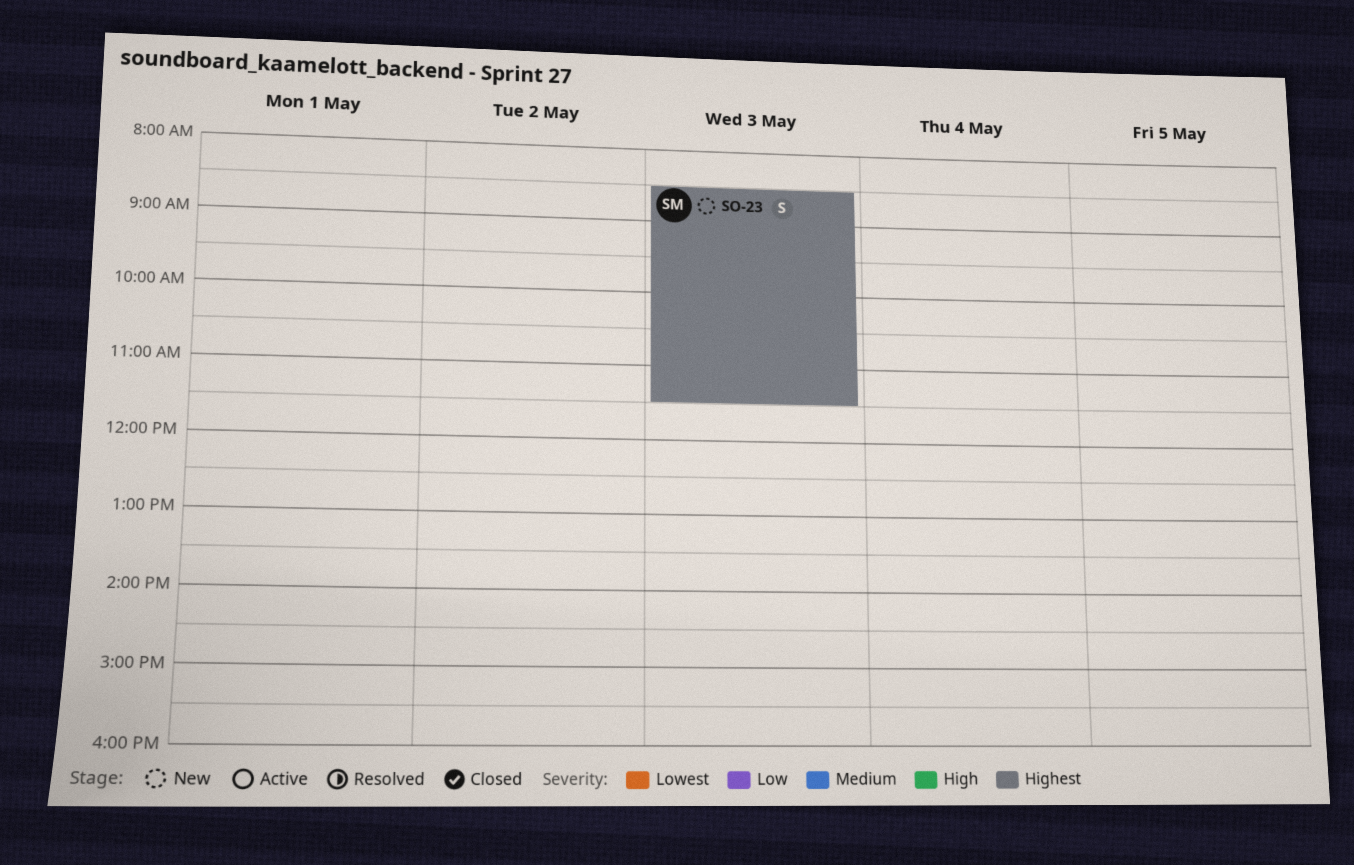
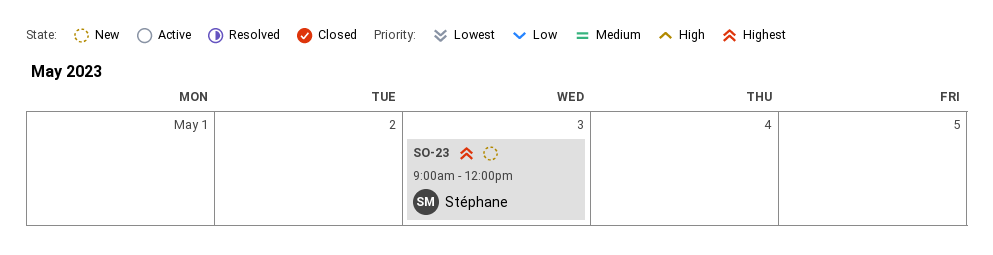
SO-23, begins: 08:30 -> 09:00
SO-23, ends: 11:30 -> 12:00

